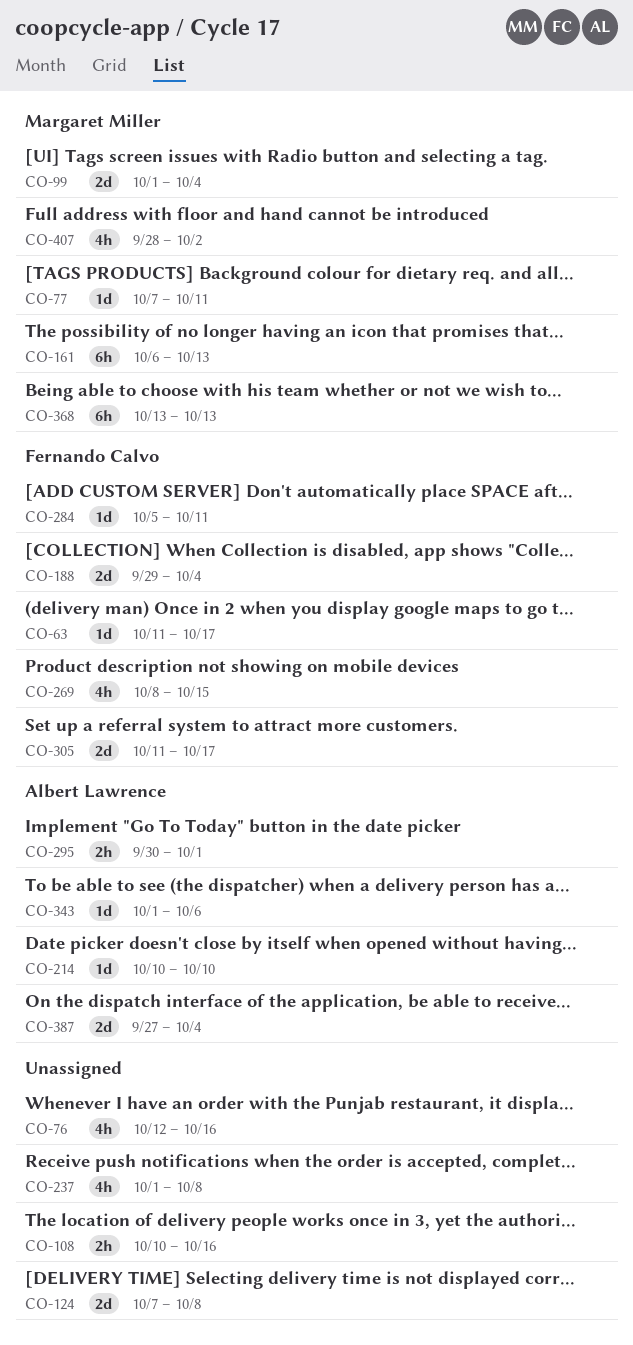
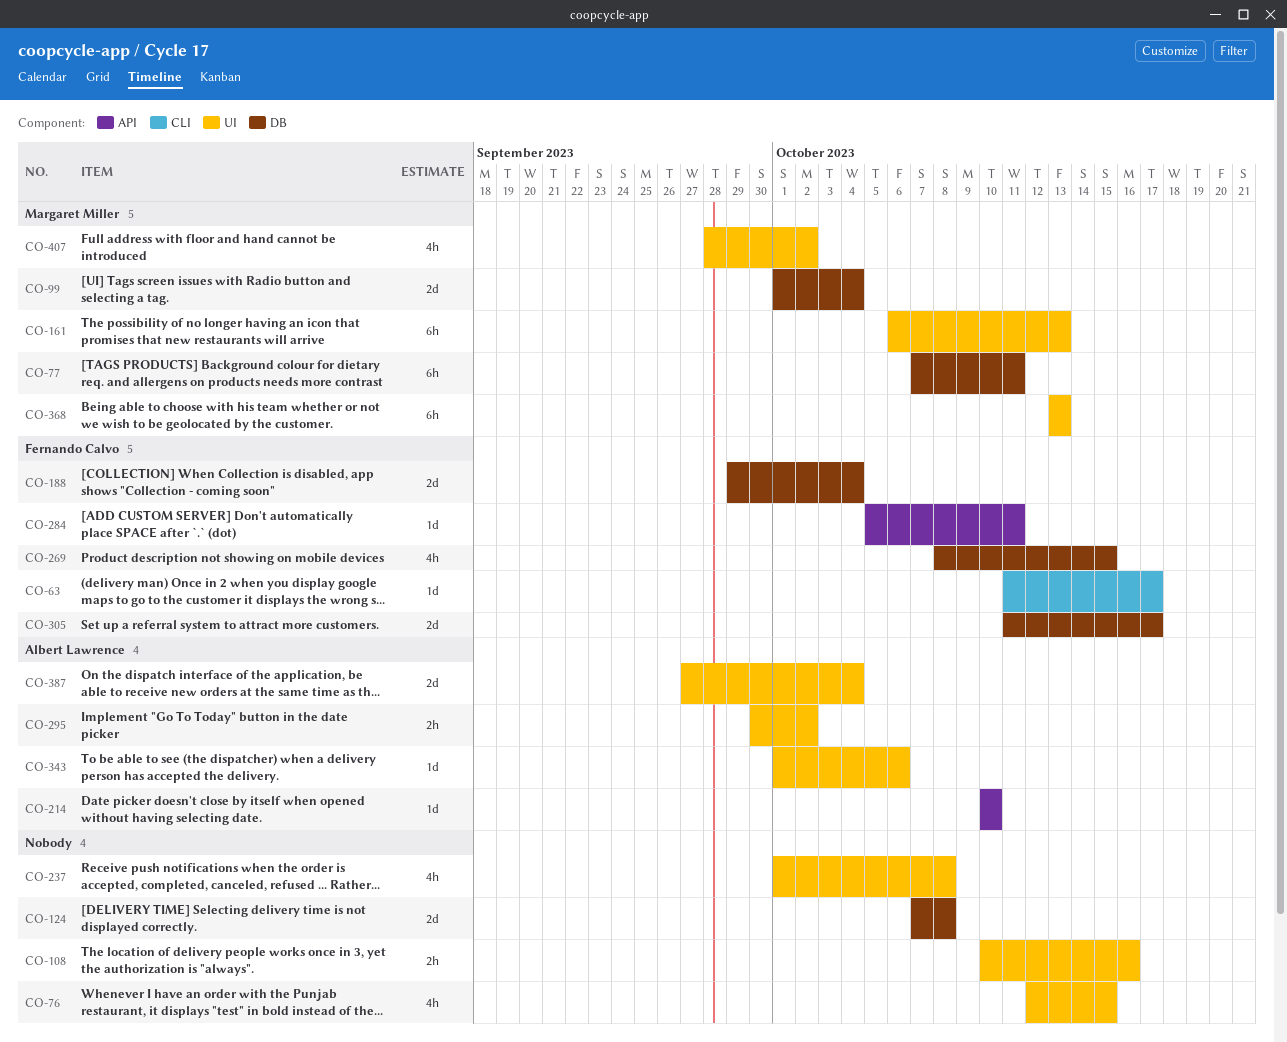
CO-76, due: Oct 16 -> Oct 15
CO-77, estimate: 1d -> 6h
CO-295, due: Oct 1 -> Oct 2

